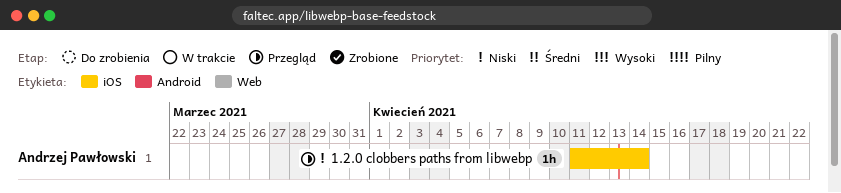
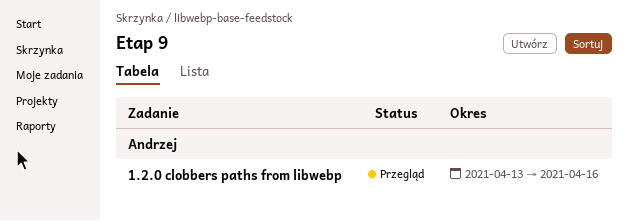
1.2.0 clobbers paths from libwebp, start: Apr 11 -> Apr 13
1.2.0 clobbers paths from libwebp, due: Apr 14 -> Apr 16

